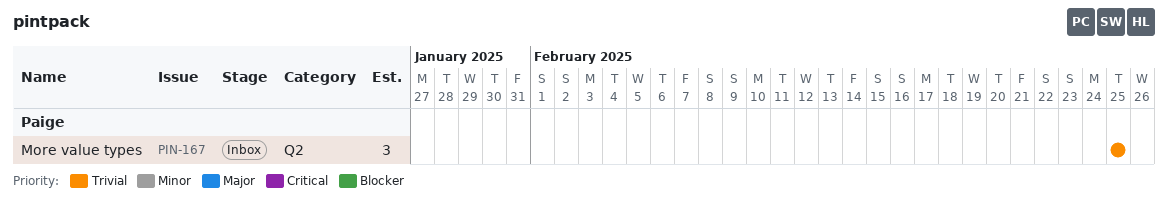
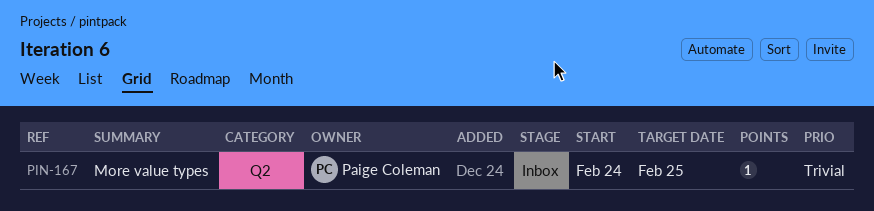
PIN-167, estimate: 3 -> 1
PIN-167, start: Feb 25 -> Feb 24

